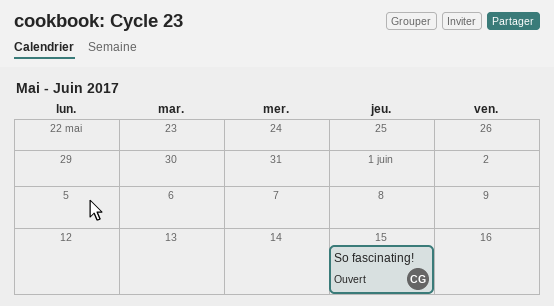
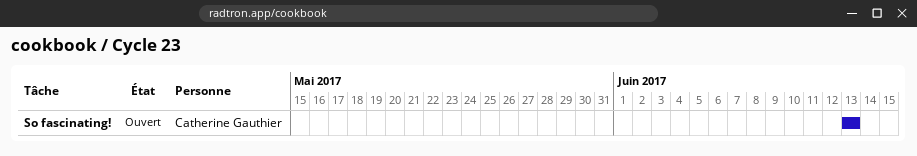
So fascinating!, due: Jun 15 -> Jun 13

